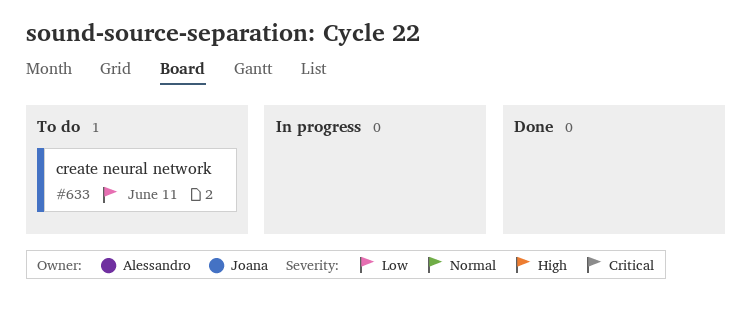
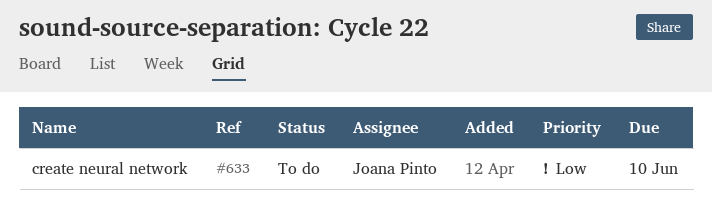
#633, due: Jun 11 -> Jun 10

